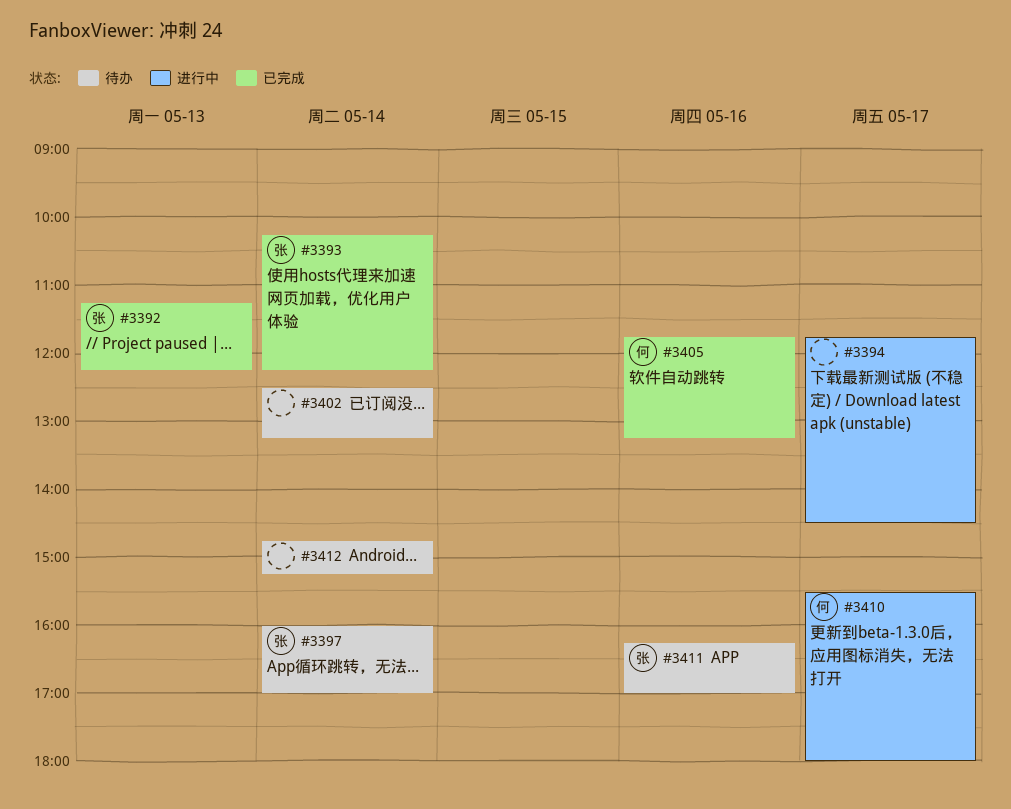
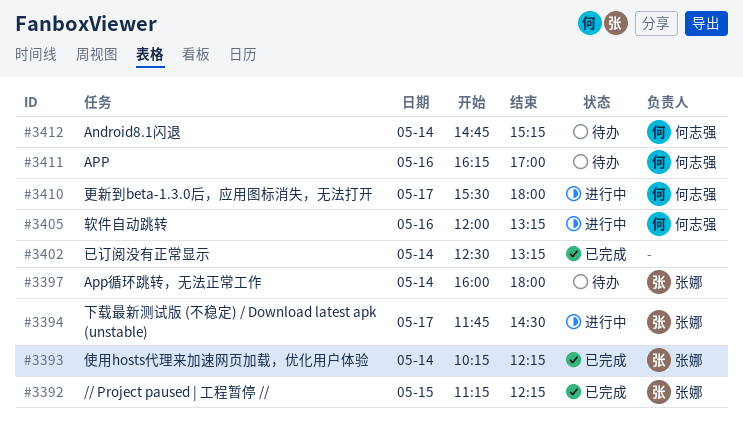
#3392, day: May 13 -> May 15
#3394, owner: none -> 张娜
#3397, ends: 17:00 -> 18:00
#3402, status: 待办 -> 已完成
#3405, status: 已完成 -> 进行中
#3405, begins: 11:45 -> 12:00
#3411, owner: 张娜 -> 何志强
#3412, owner: none -> 何志强

